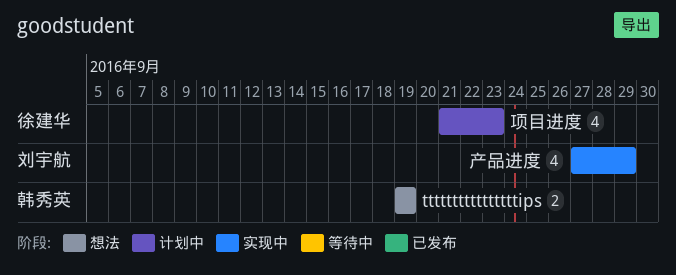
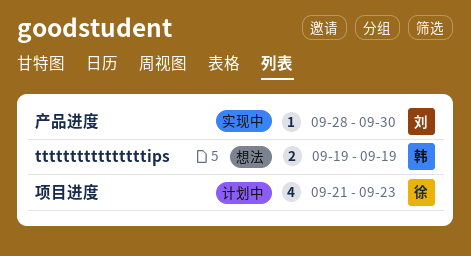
产品进度, estimate: 4 -> 1
产品进度, start: Sep 27 -> Sep 28
产品进度, due: Sep 29 -> Sep 30

